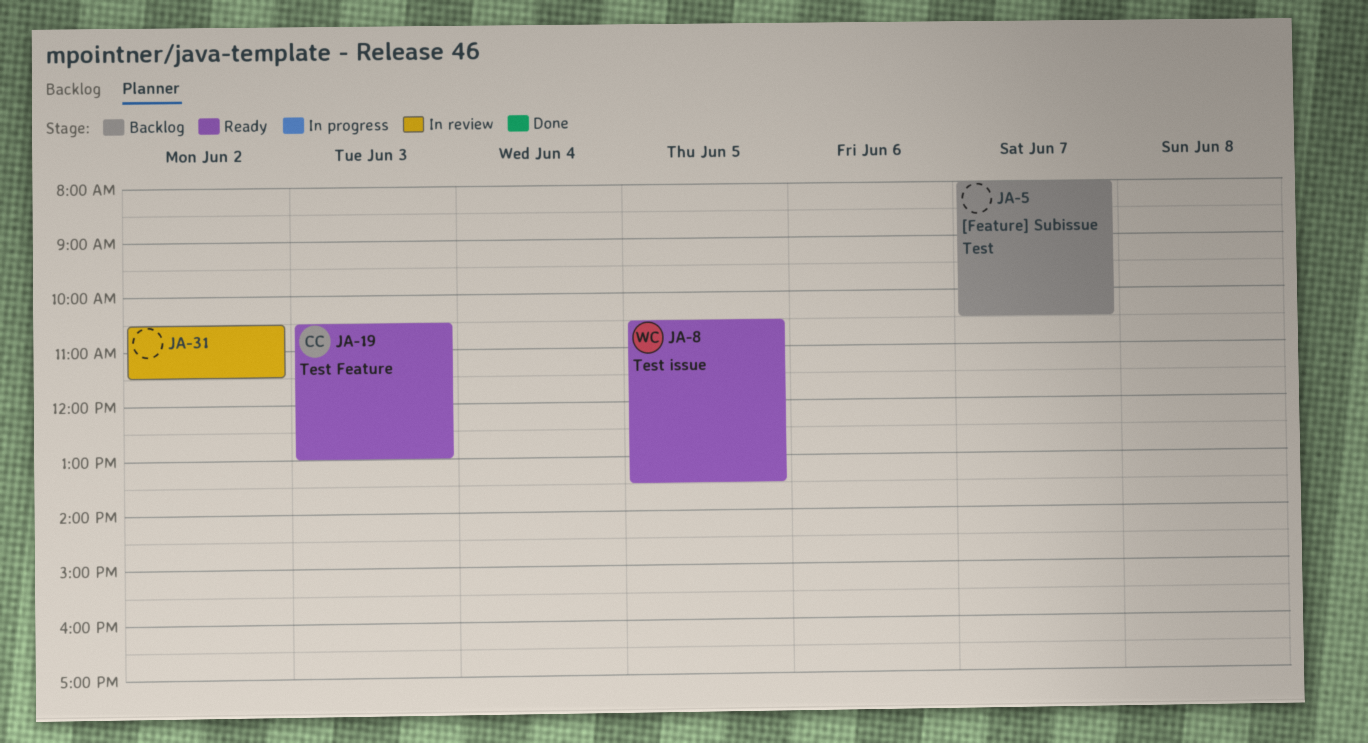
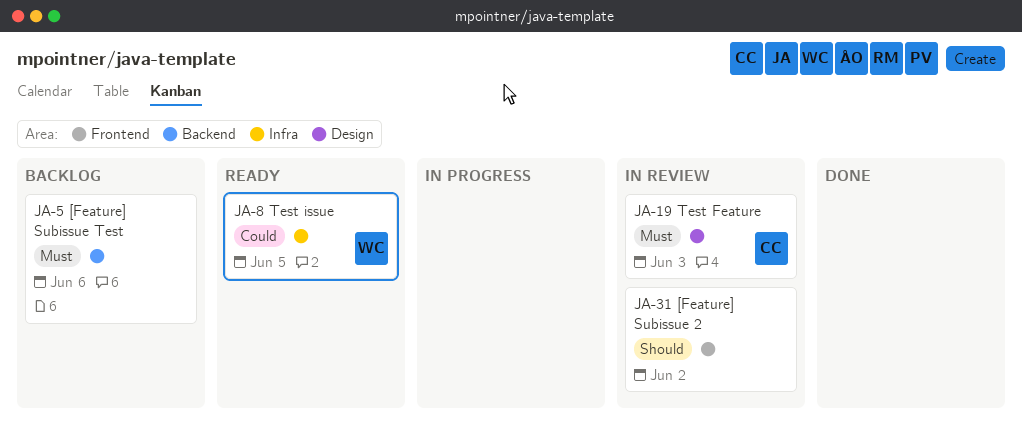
JA-5, day: Jun 7 -> Jun 6
JA-19, status: Ready -> In review

